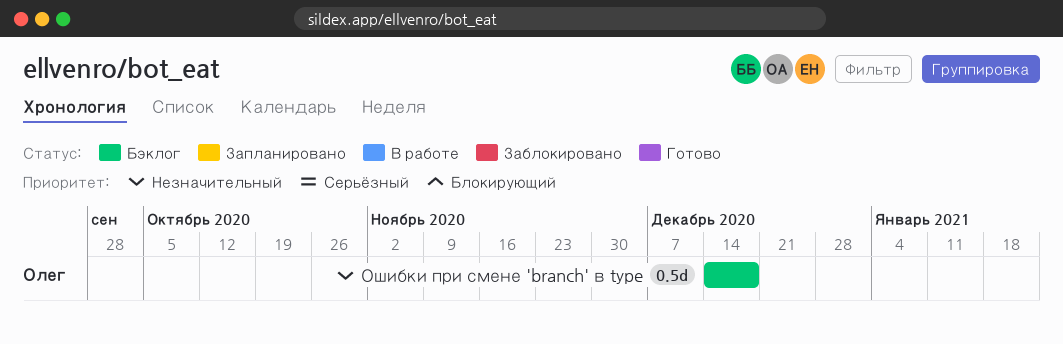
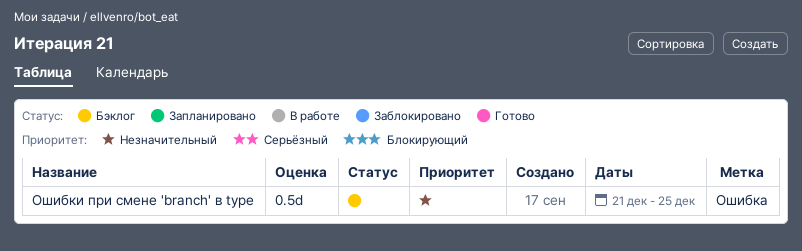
Ошибки при смене 'branch' в type, start: Dec 14 -> Dec 21
Ошибки при смене 'branch' в type, due: Dec 18 -> Dec 25

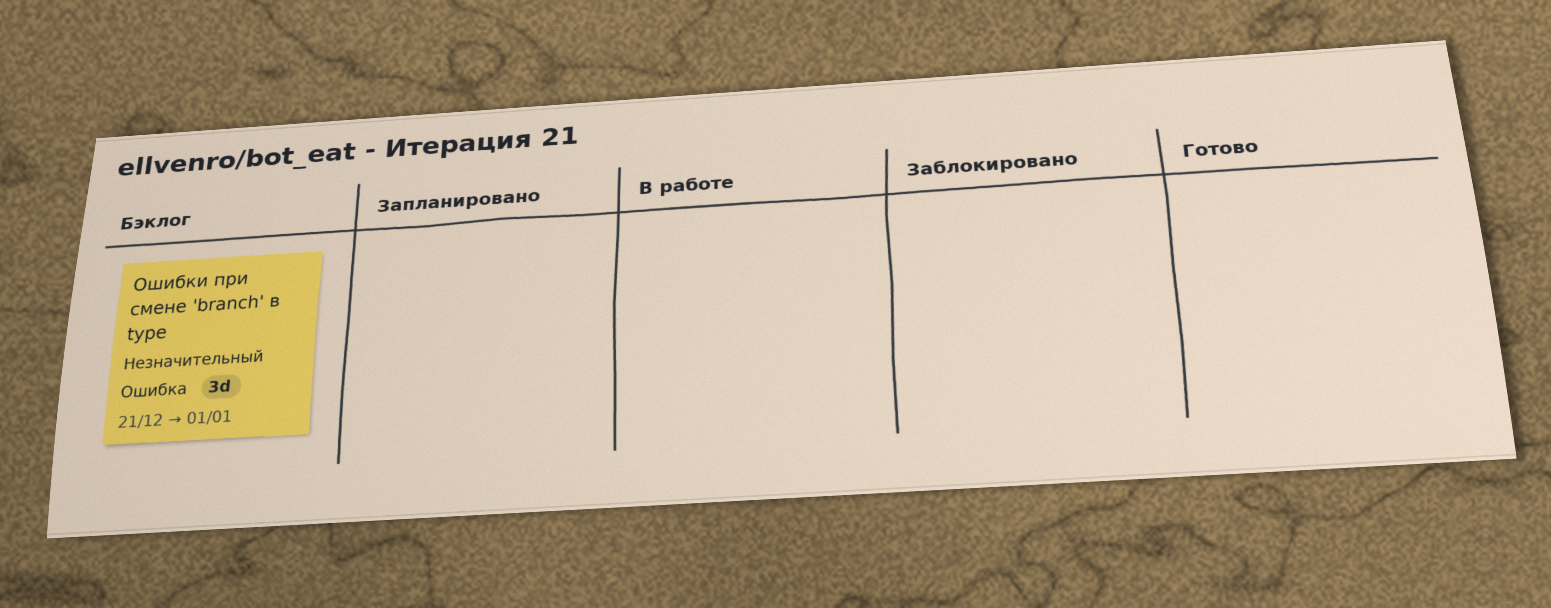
Ошибки при смене 'branch' в type, estimate: 0.5d -> 3d
Ошибки при смене 'branch' в type, due: Dec 25 -> Jan 1

